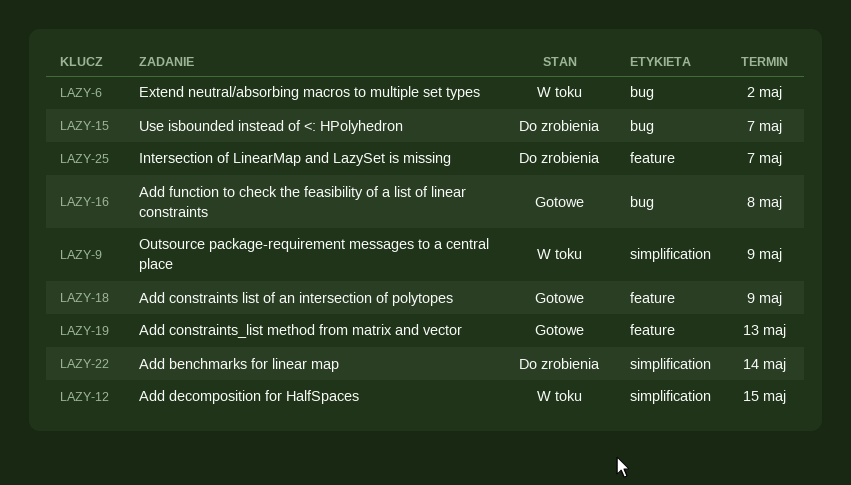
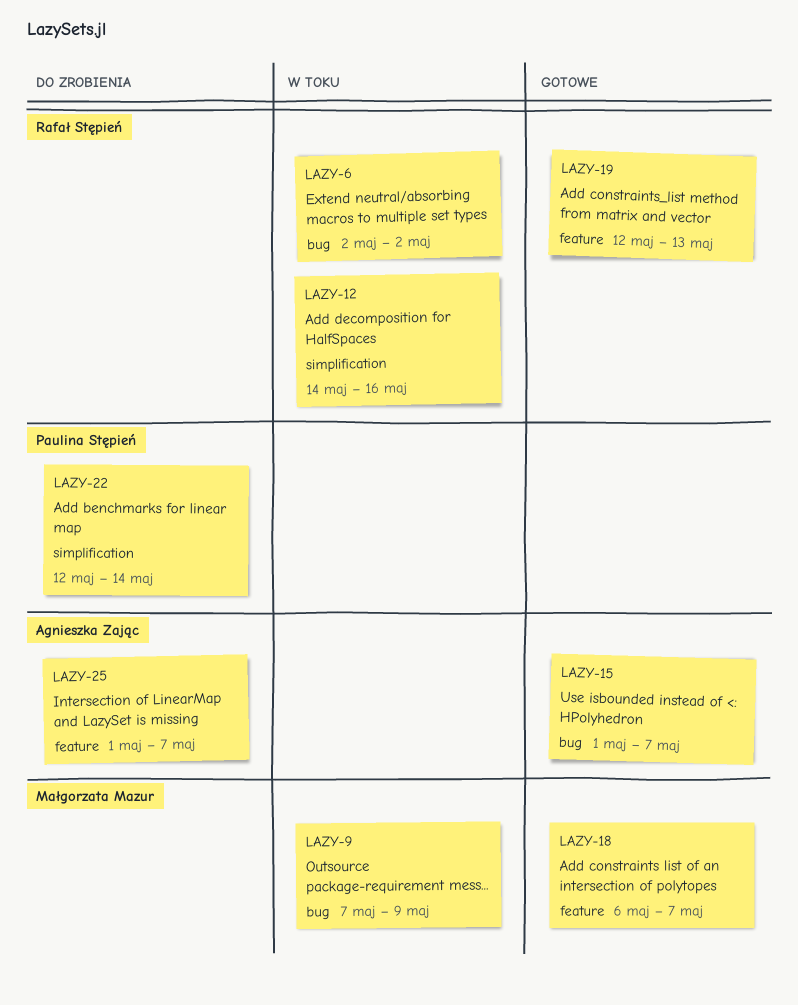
LAZY-9, label: simplification -> bug
LAZY-12, due: May 15 -> May 16
LAZY-15, status: Do zrobienia -> Gotowe
LAZY-16: present -> none
LAZY-18, due: May 9 -> May 7

